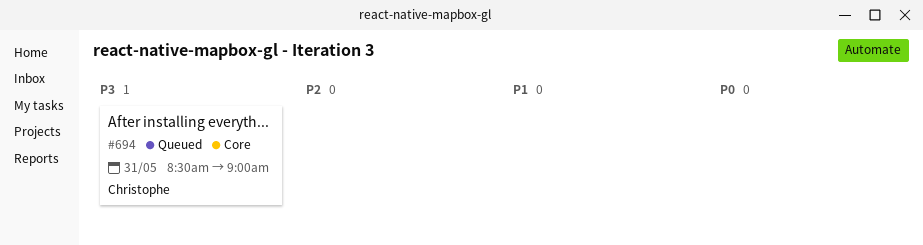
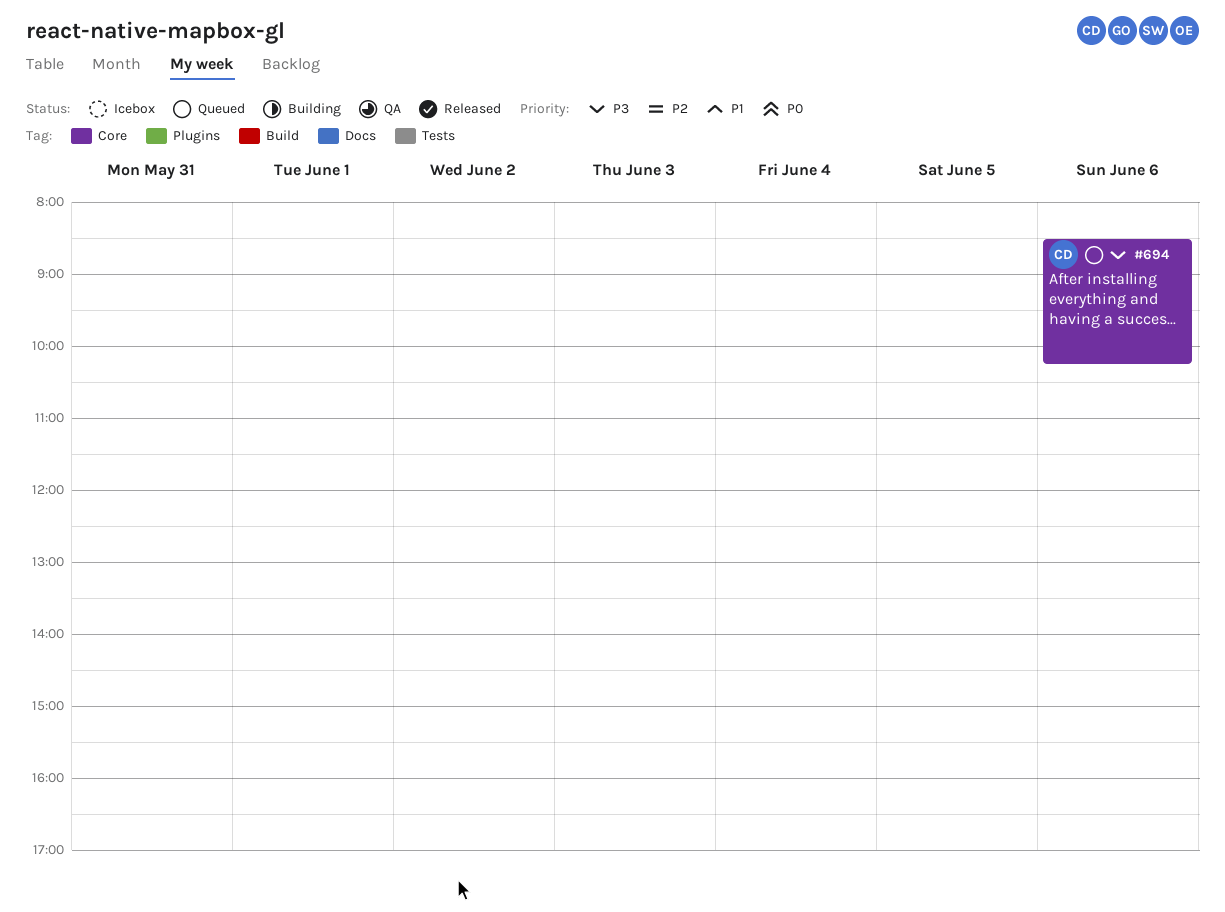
#694, day: May 31 -> Jun 6
#694, ends: 09:00 -> 10:15

